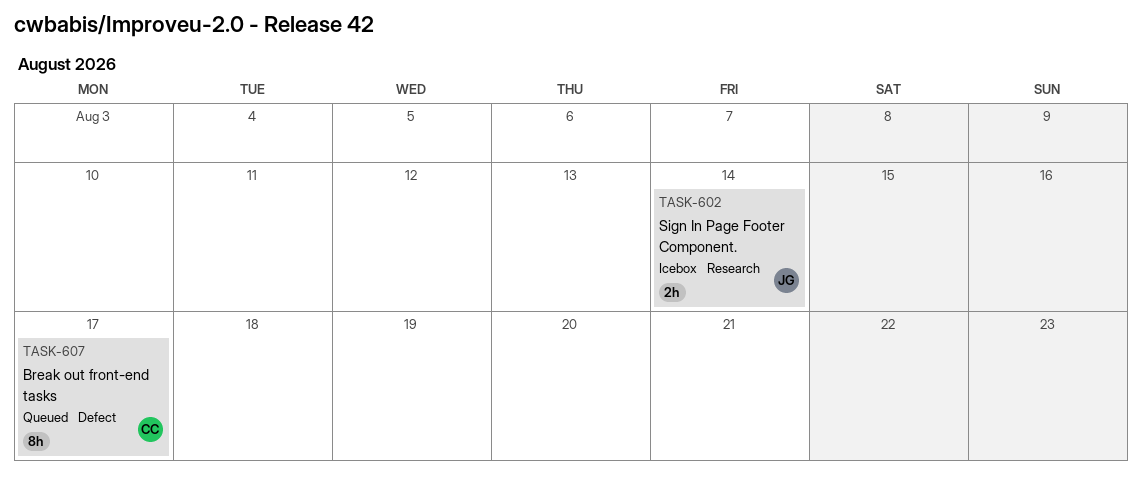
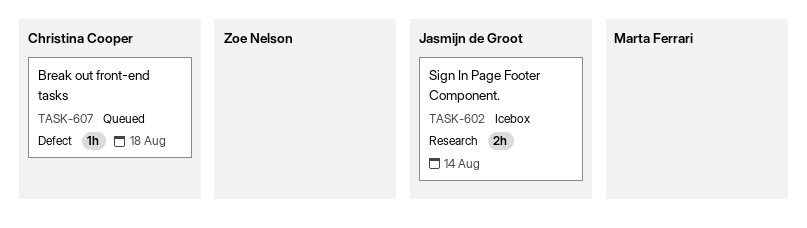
TASK-607, estimate: 8h -> 1h
TASK-607, due: Aug 17 -> Aug 18

